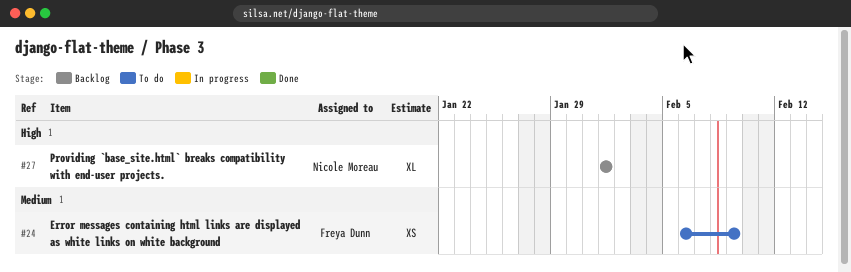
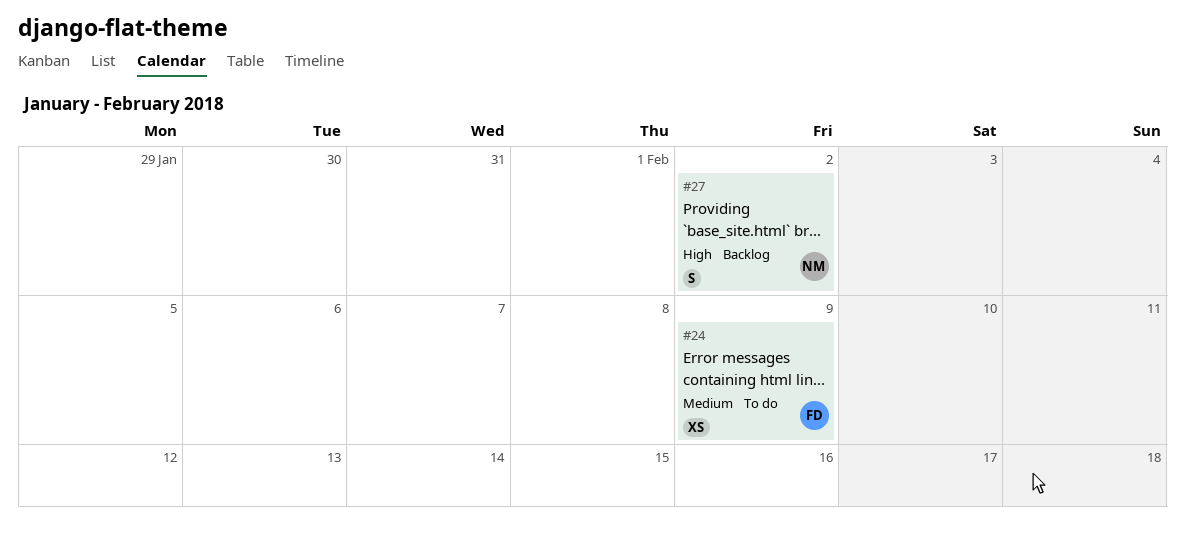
#27, estimate: XL -> S
#27, due: Feb 1 -> Feb 2

